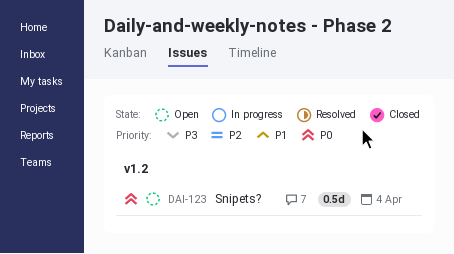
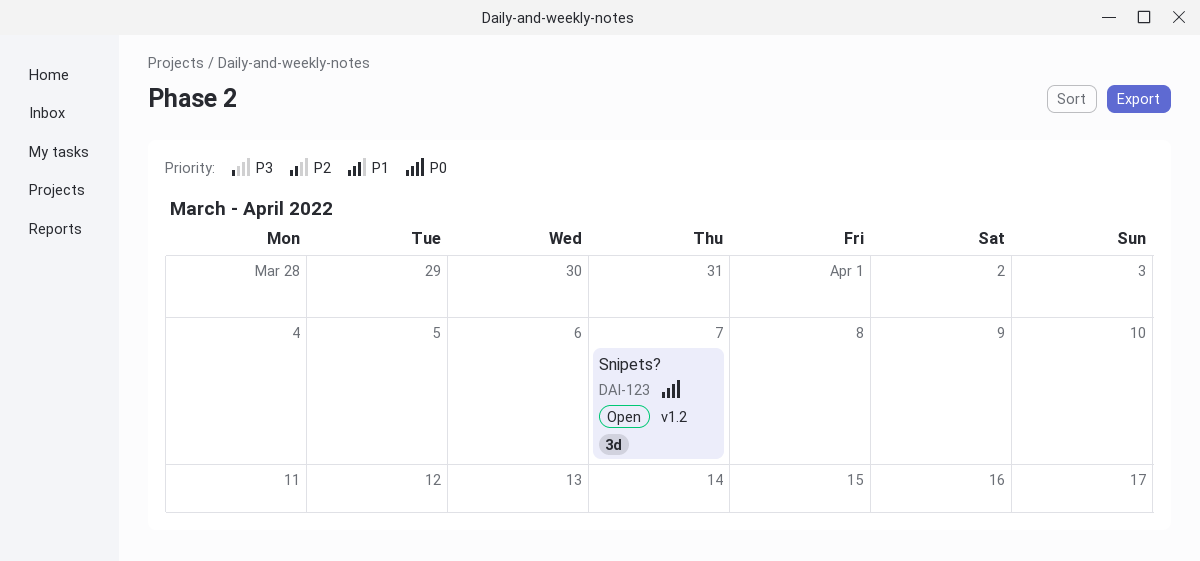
DAI-123, estimate: 0.5d -> 3d
DAI-123, due: Apr 4 -> Apr 7

